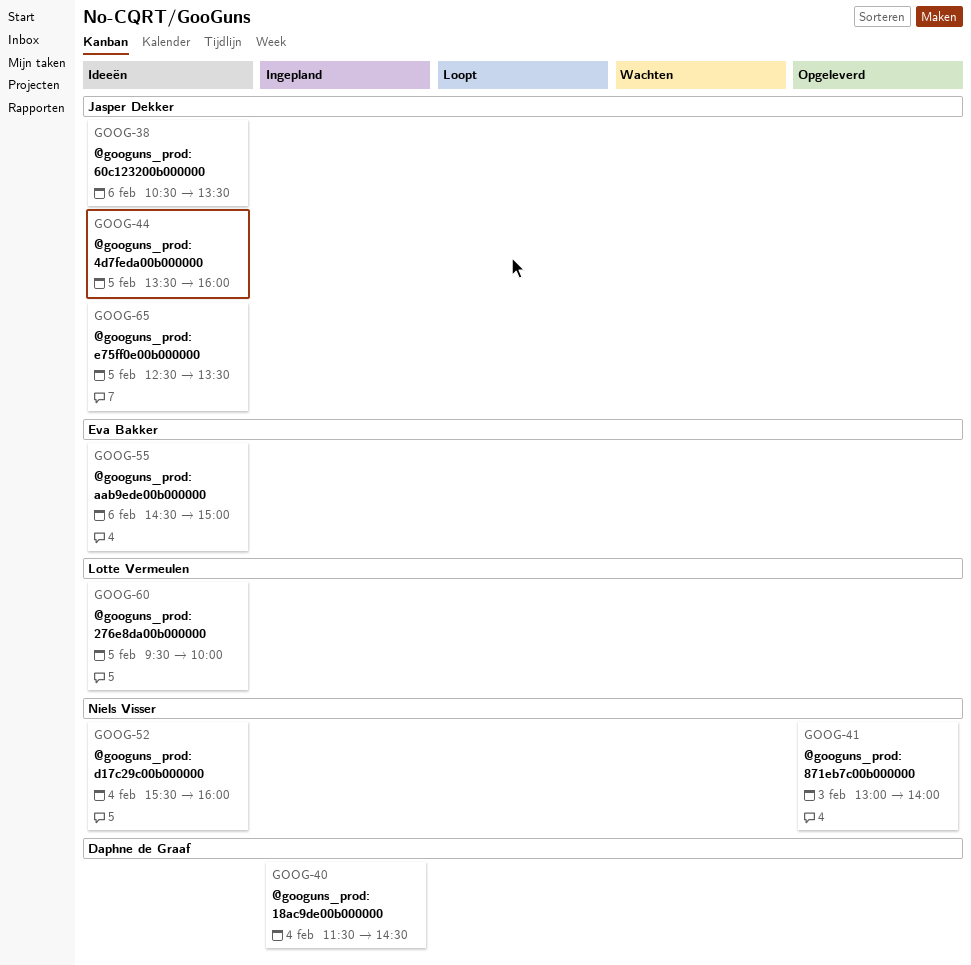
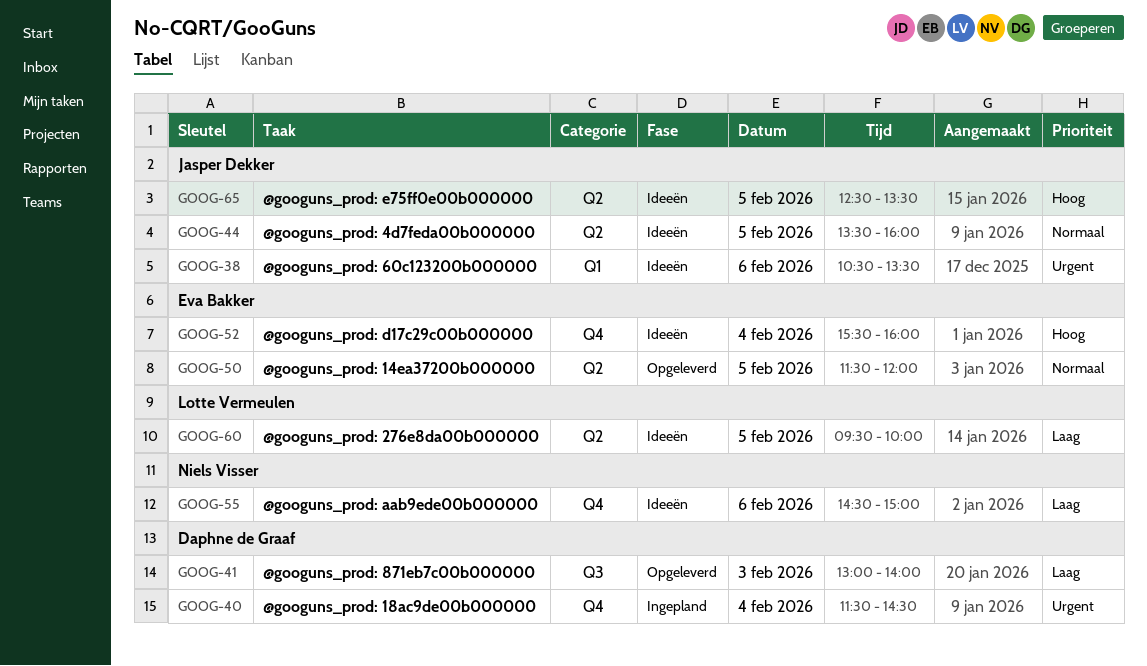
GOOG-41, owner: Niels Visser -> Daphne de Graaf
GOOG-50: none -> present
GOOG-52, owner: Niels Visser -> Eva Bakker
GOOG-55, owner: Eva Bakker -> Niels Visser

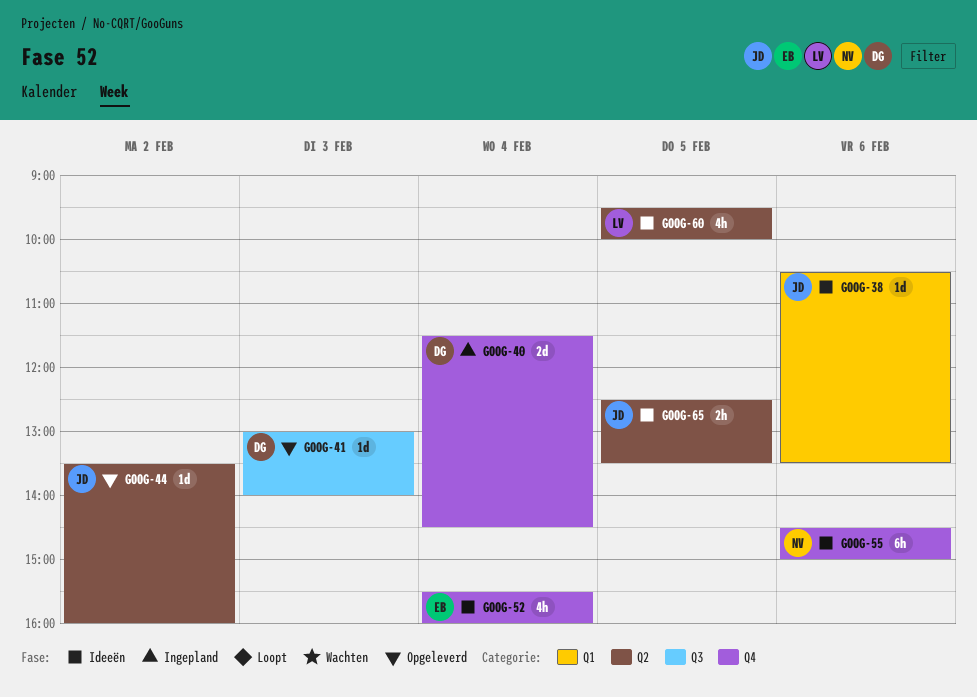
GOOG-44, status: Ideeën -> Opgeleverd
GOOG-44, day: Feb 5 -> Feb 2
GOOG-50: present -> none

